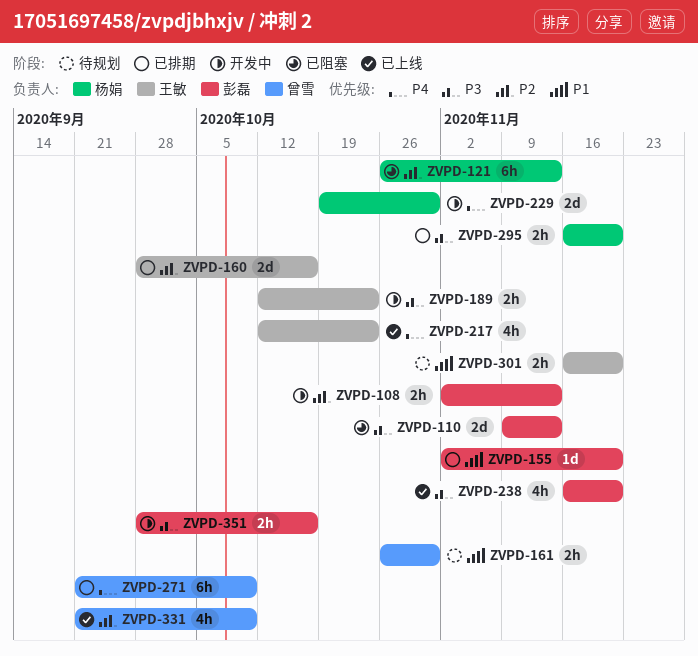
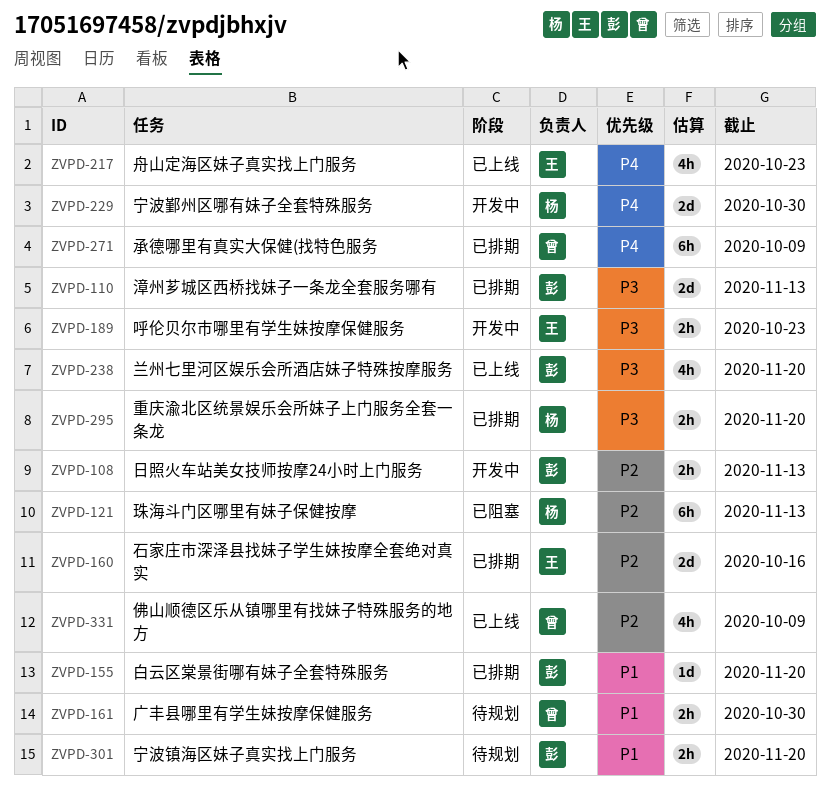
ZVPD-110, status: 已阻塞 -> 已排期
ZVPD-301, owner: 王敏 -> 彭磊
ZVPD-351: present -> none

